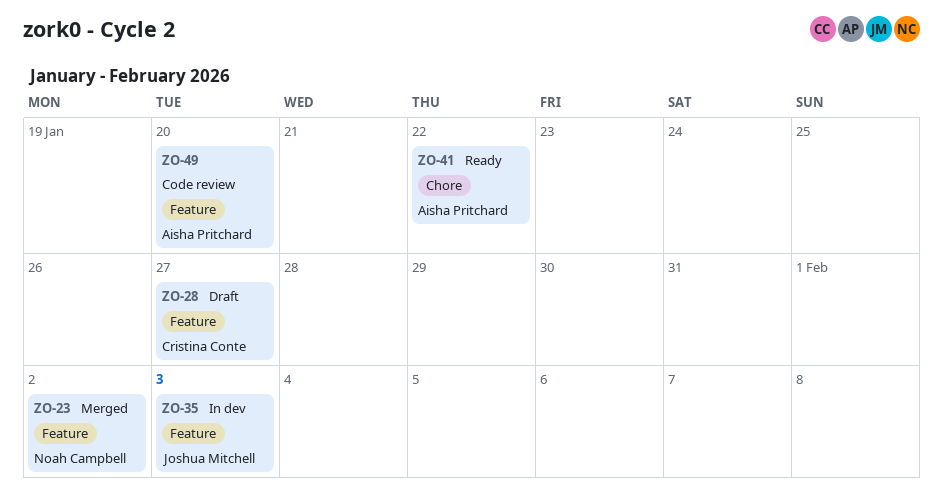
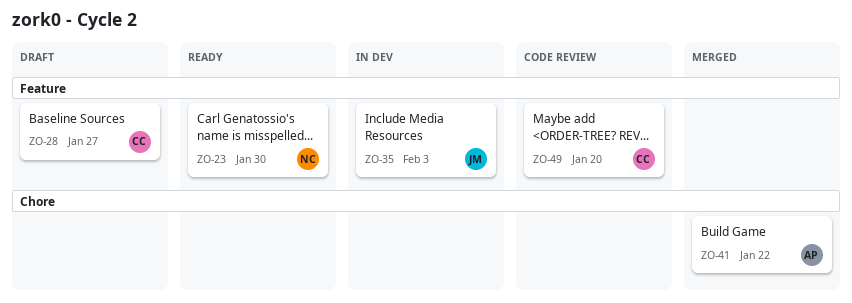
ZO-23, status: Merged -> Ready
ZO-23, due: Feb 2 -> Jan 30
ZO-41, status: Ready -> Merged
ZO-49, owner: Aisha Pritchard -> Cristina Conte

